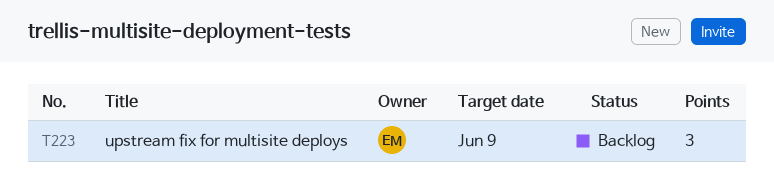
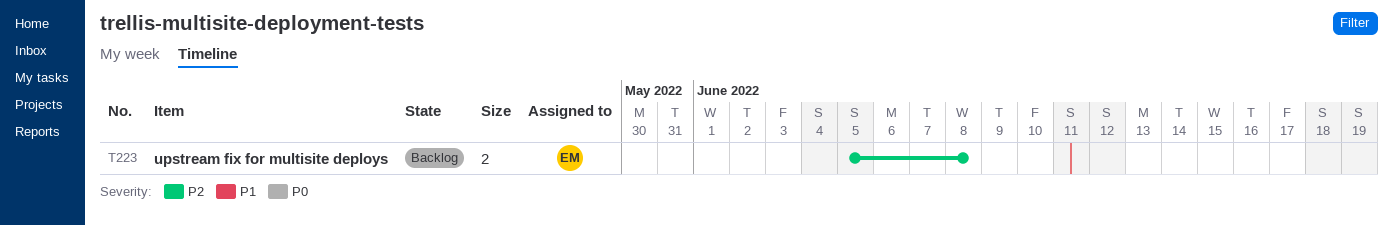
T223, estimate: 3 -> 2
T223, due: Jun 9 -> Jun 8

